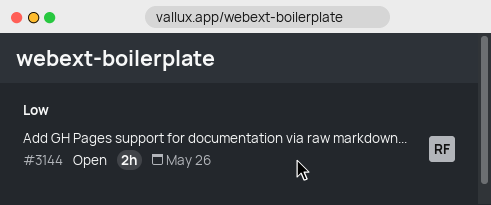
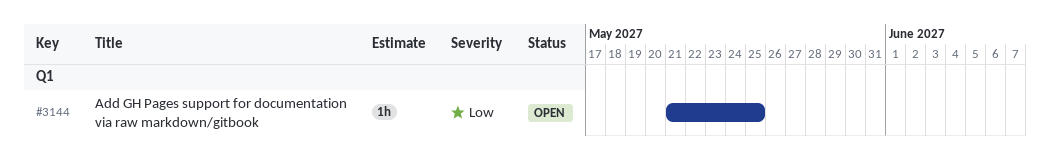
#3144, estimate: 2h -> 1h
#3144, due: May 26 -> May 25

